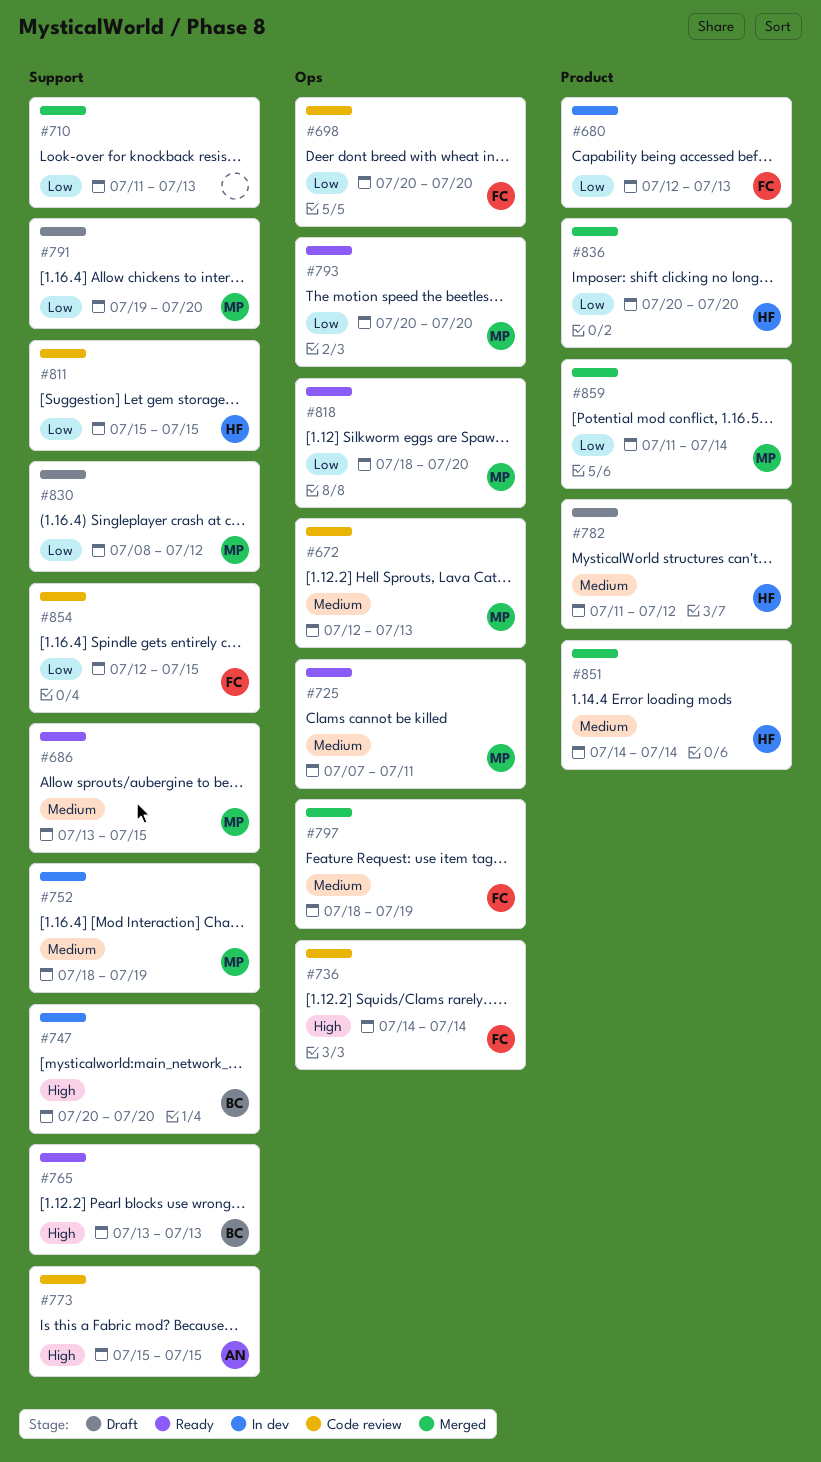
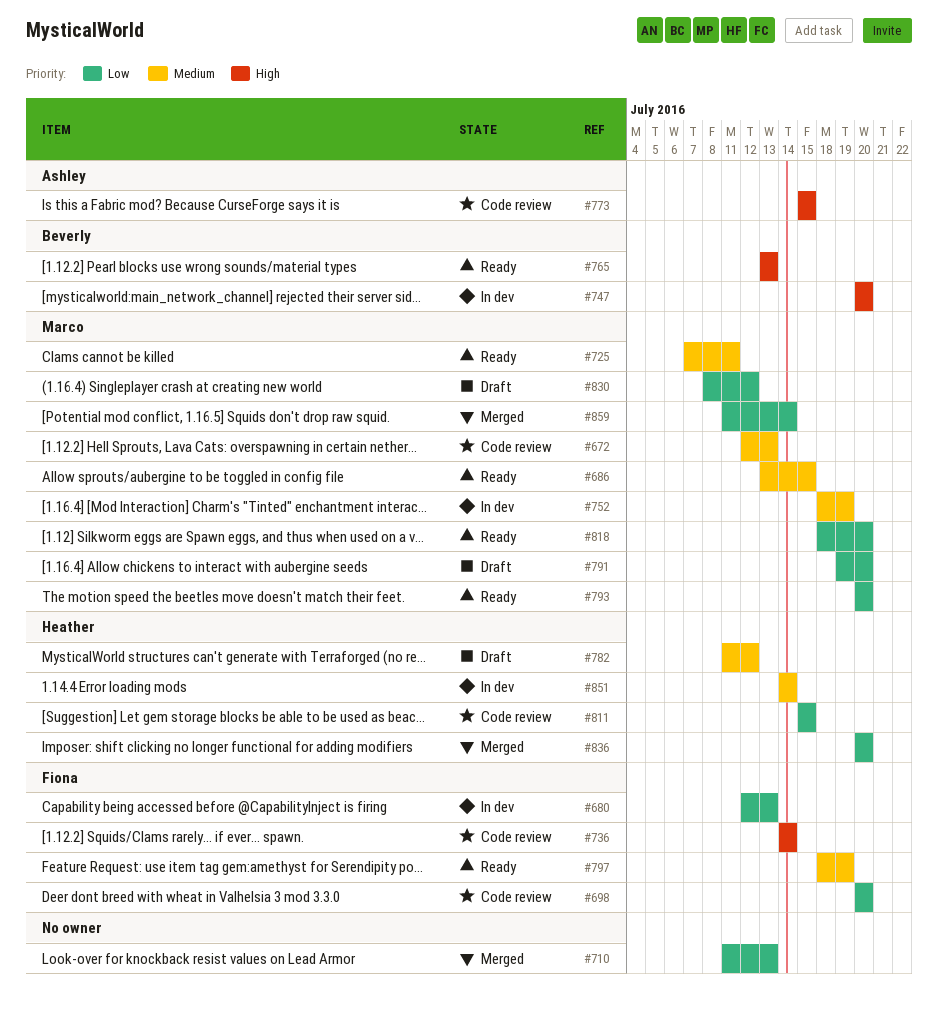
#797, status: Merged -> Ready
#851, status: Merged -> In dev
#854: present -> none

